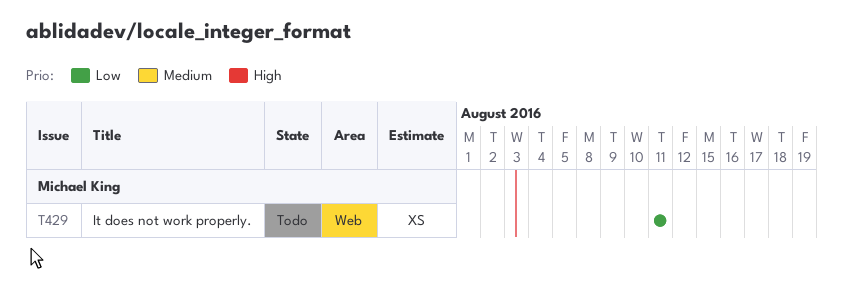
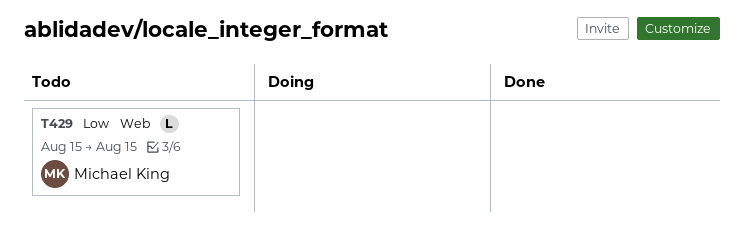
T429, estimate: XS -> L
T429, start: Aug 11 -> Aug 15
T429, due: Aug 11 -> Aug 15

